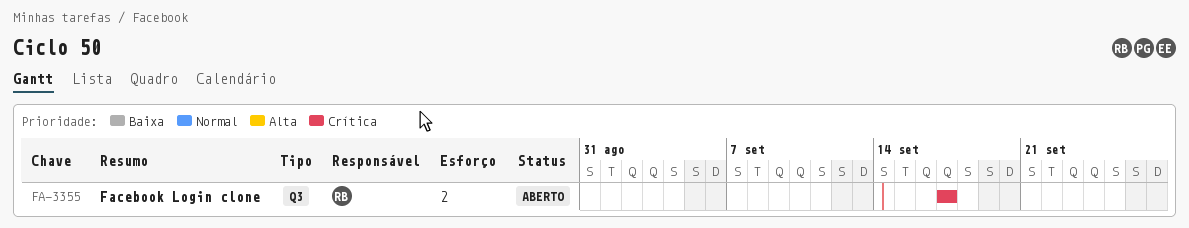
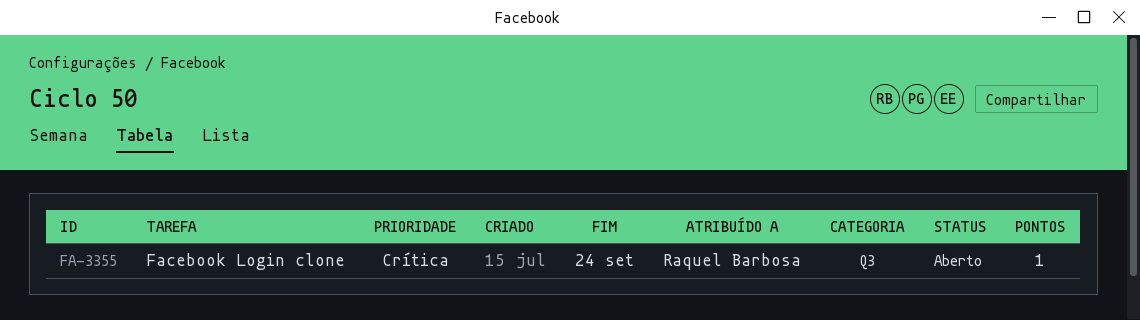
FA-3355, estimate: 2 -> 1
FA-3355, due: Sep 17 -> Sep 24

